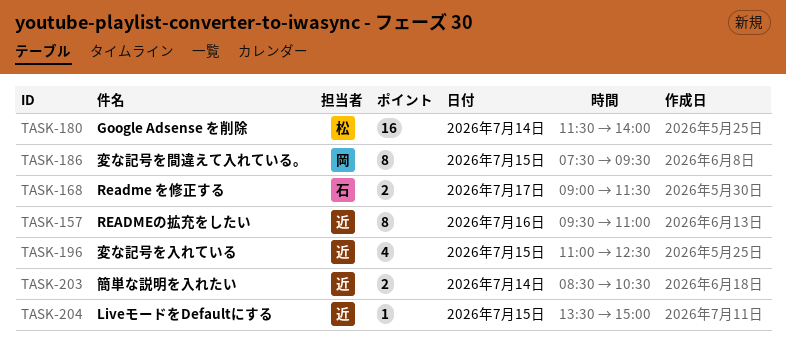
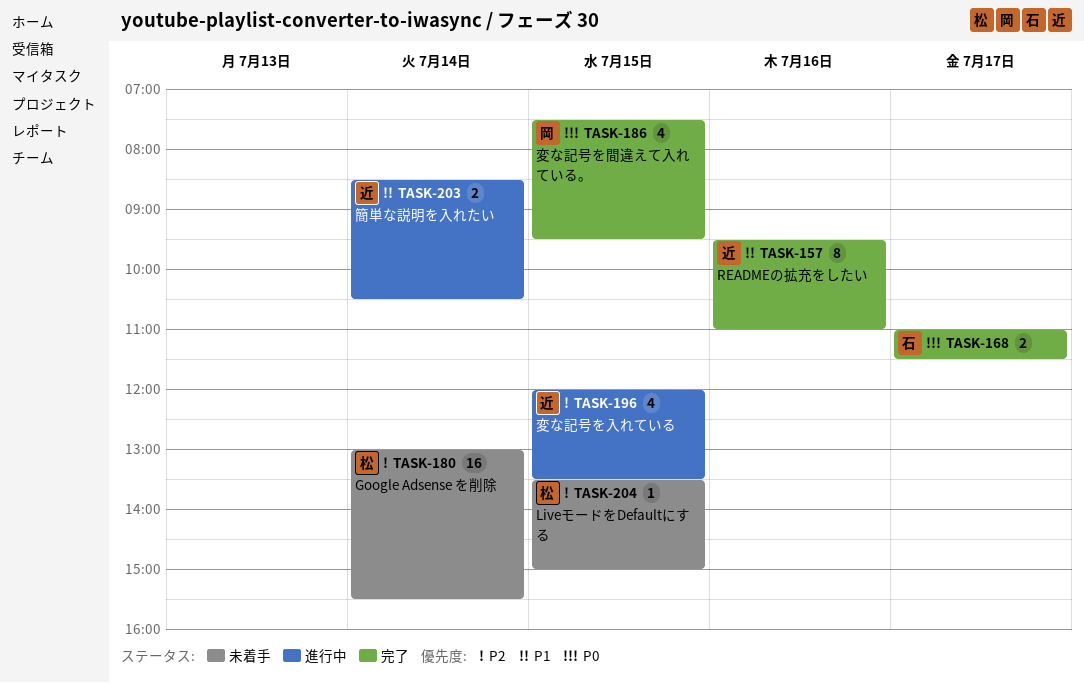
TASK-168, begins: 09:00 -> 11:00
TASK-180, begins: 11:30 -> 13:00
TASK-180, ends: 14:00 -> 15:30
TASK-186, estimate: 8 -> 4
TASK-196, begins: 11:00 -> 12:00
TASK-196, ends: 12:30 -> 13:30
TASK-204, owner: 近 -> 松

